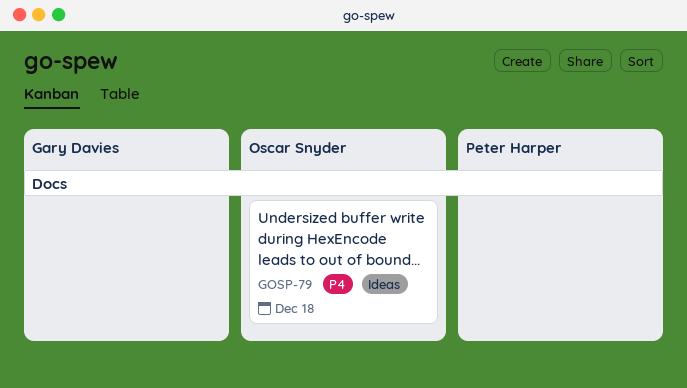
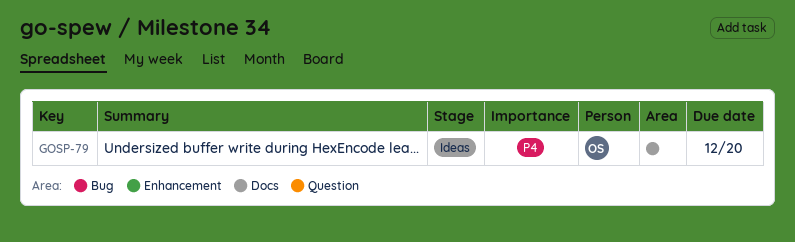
GOSP-79, due: Dec 18 -> Dec 20

